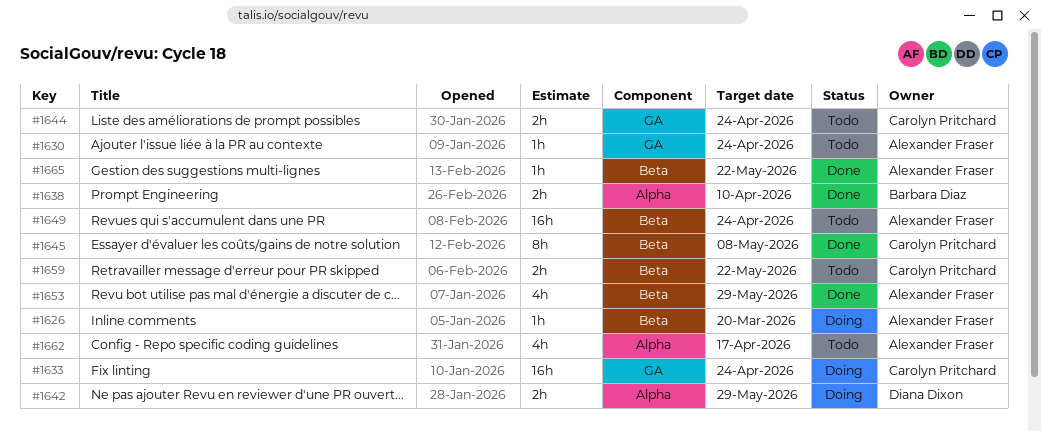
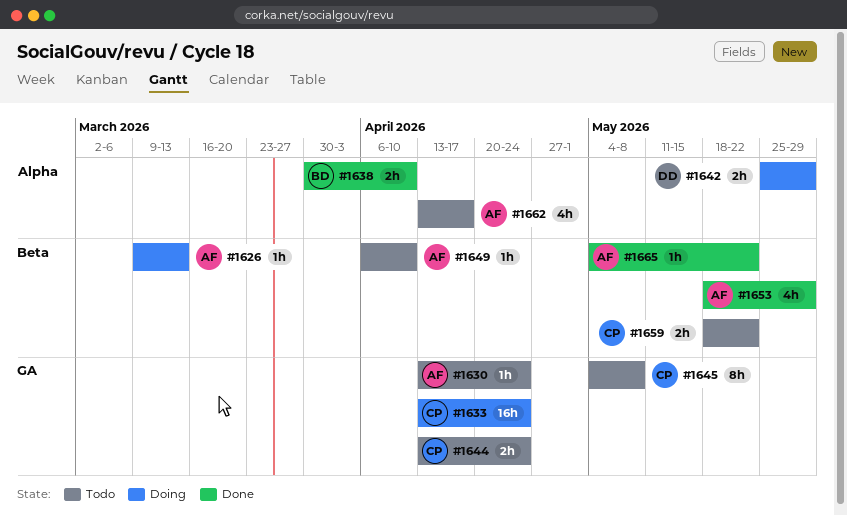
#1626, due: Mar 20 -> Mar 13
#1645, status: Done -> Todo
#1645, label: Beta -> GA
#1649, estimate: 16h -> 1h
#1649, due: Apr 24 -> Apr 10

